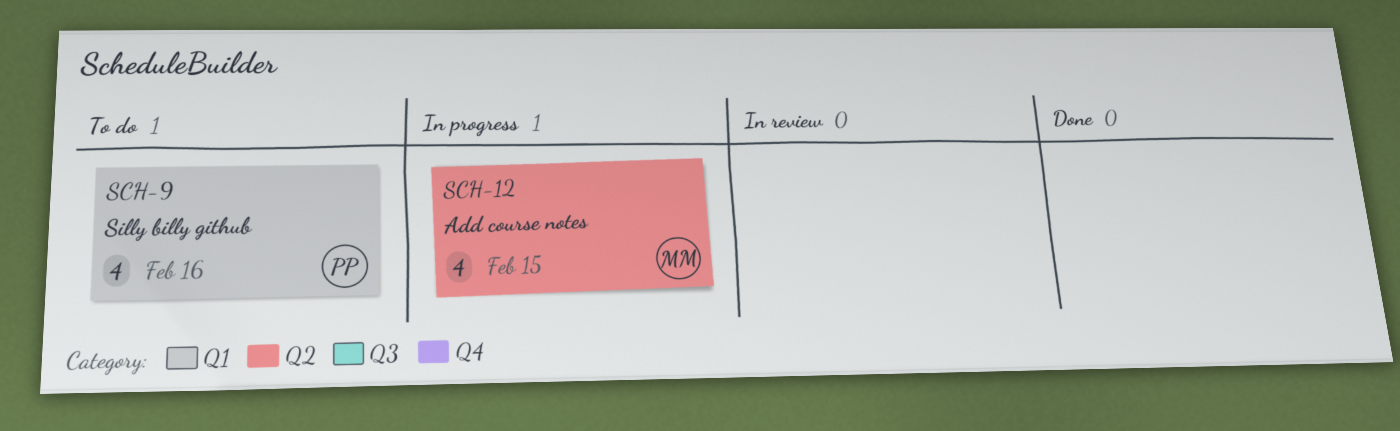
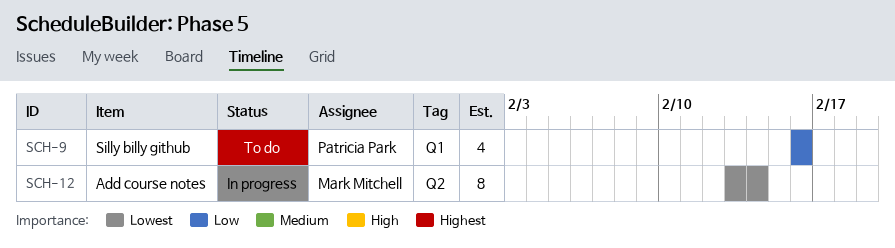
SCH-12, estimate: 4 -> 8
SCH-12, due: Feb 15 -> Feb 14

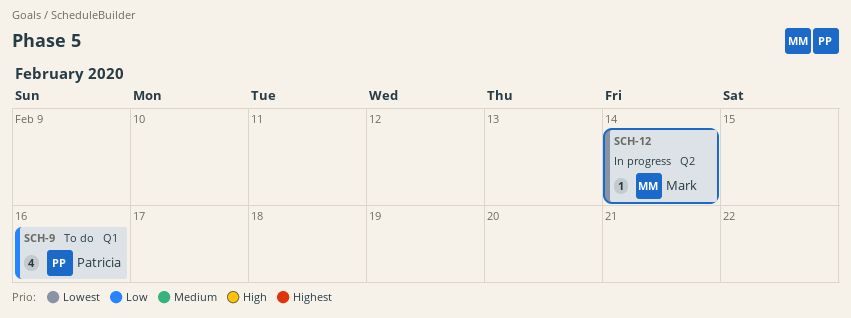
SCH-12, estimate: 8 -> 1

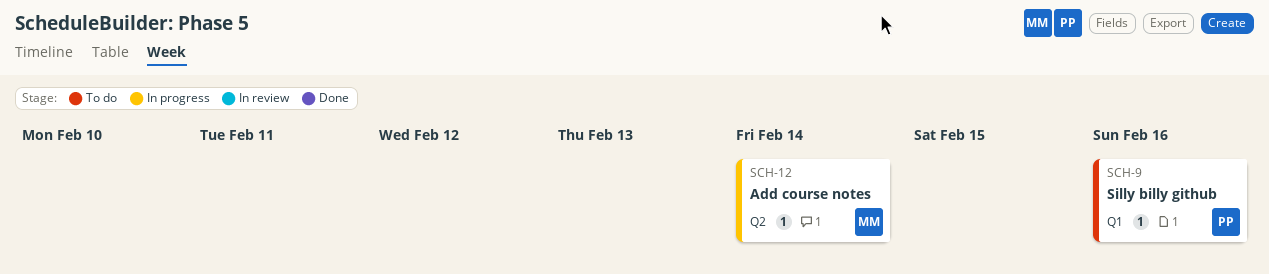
SCH-9, estimate: 4 -> 1

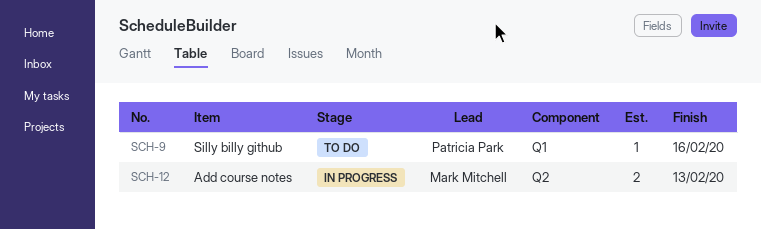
SCH-12, estimate: 1 -> 2
SCH-12, due: Feb 14 -> Feb 13

